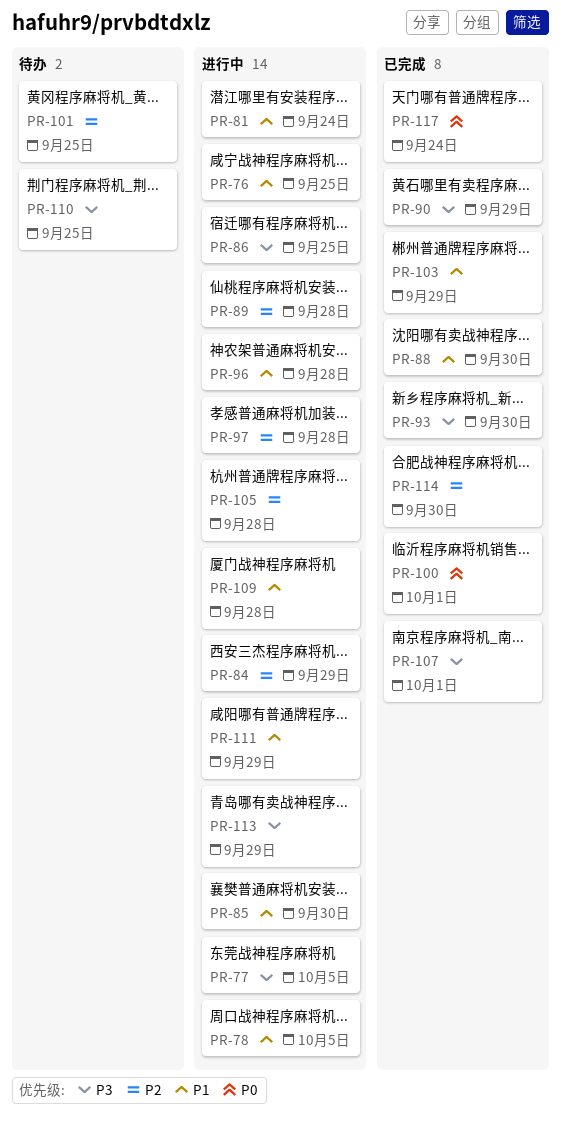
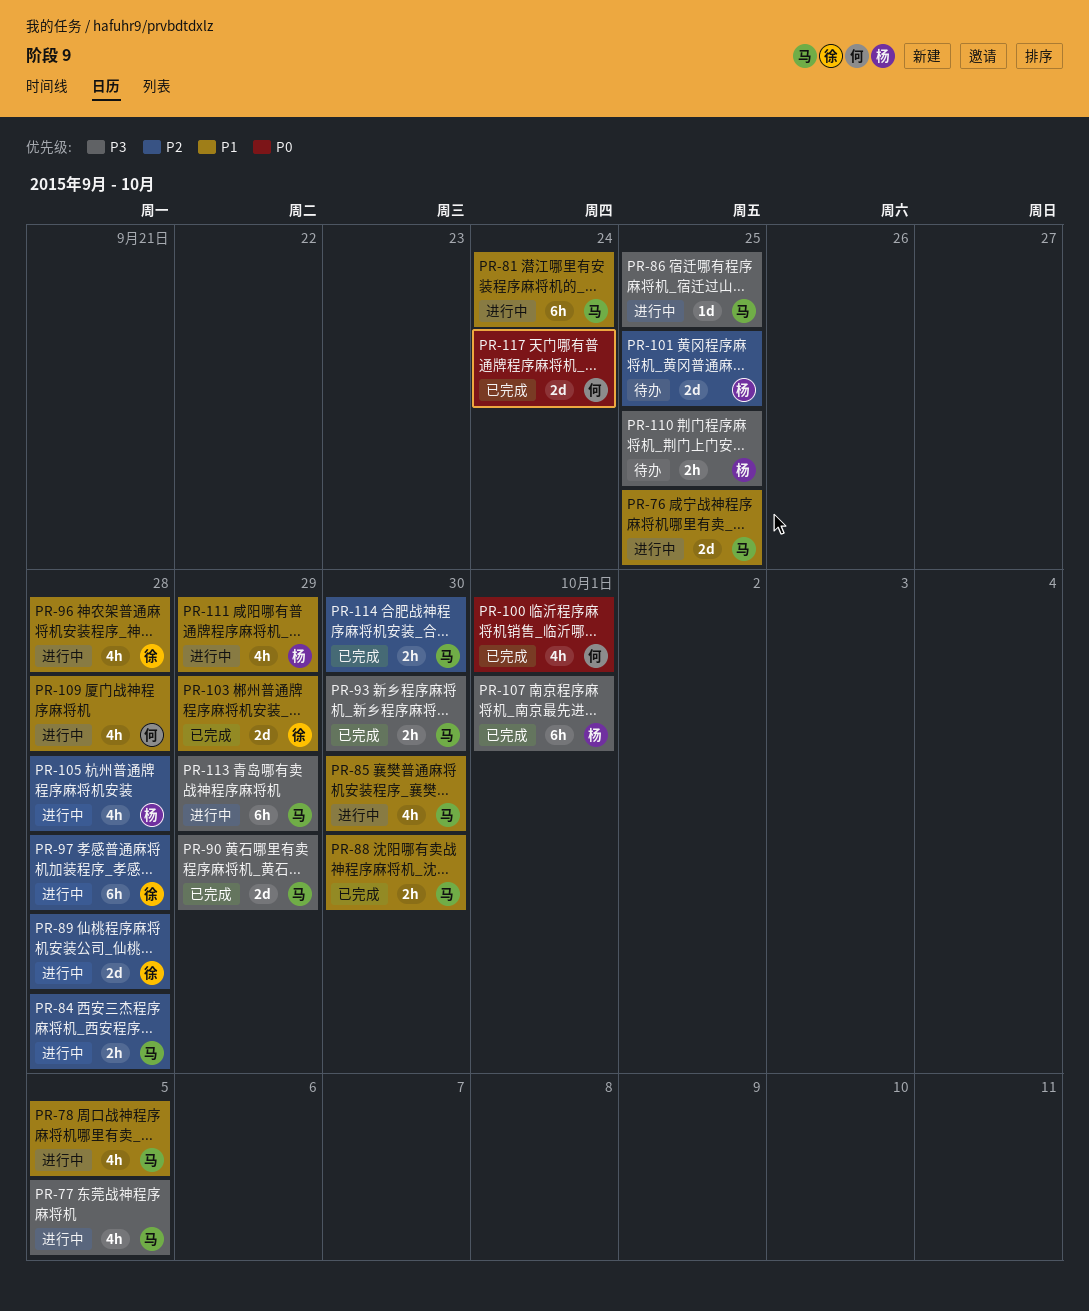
PR-84, due: Sep 29 -> Sep 28

